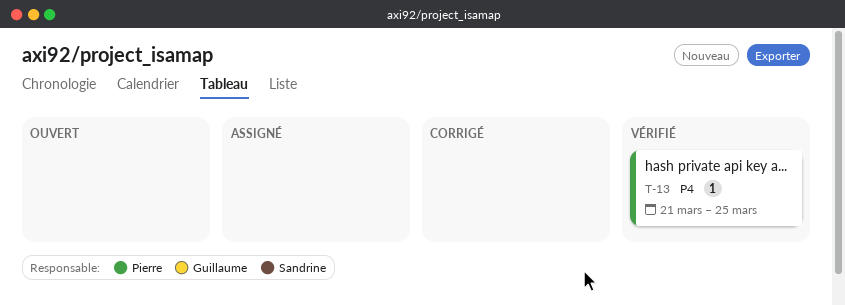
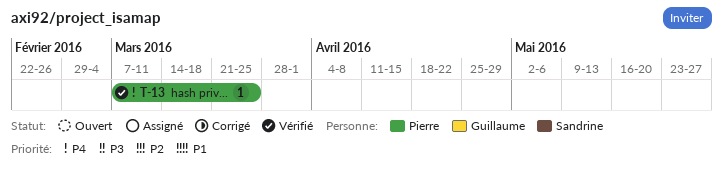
T-13, start: Mar 21 -> Mar 7

